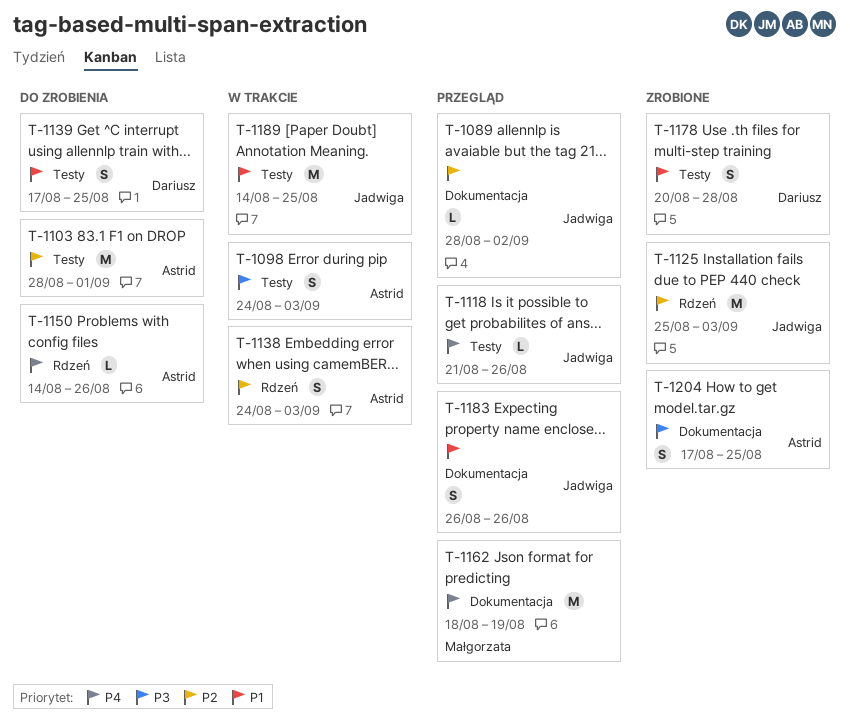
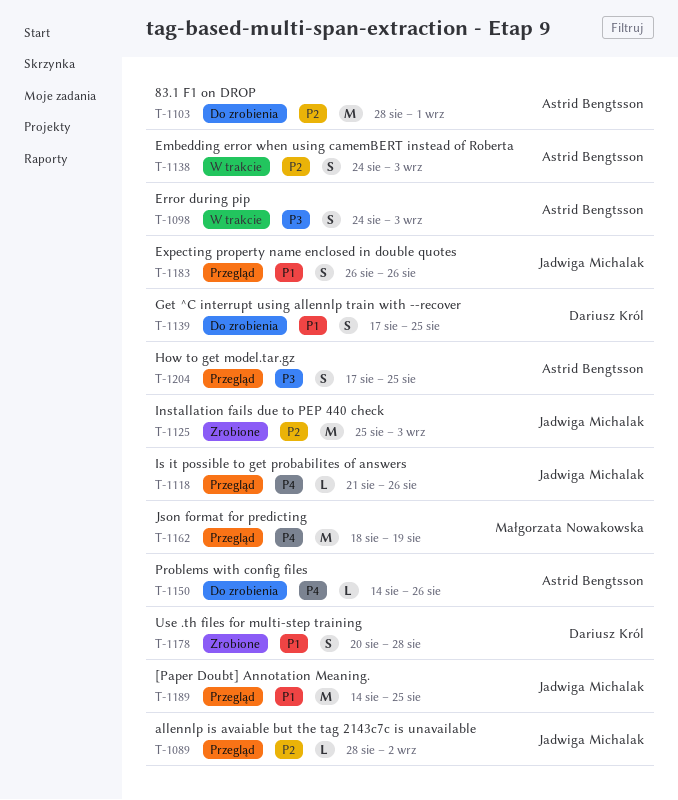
T-1189, status: W trakcie -> Przegląd
T-1204, status: Zrobione -> Przegląd

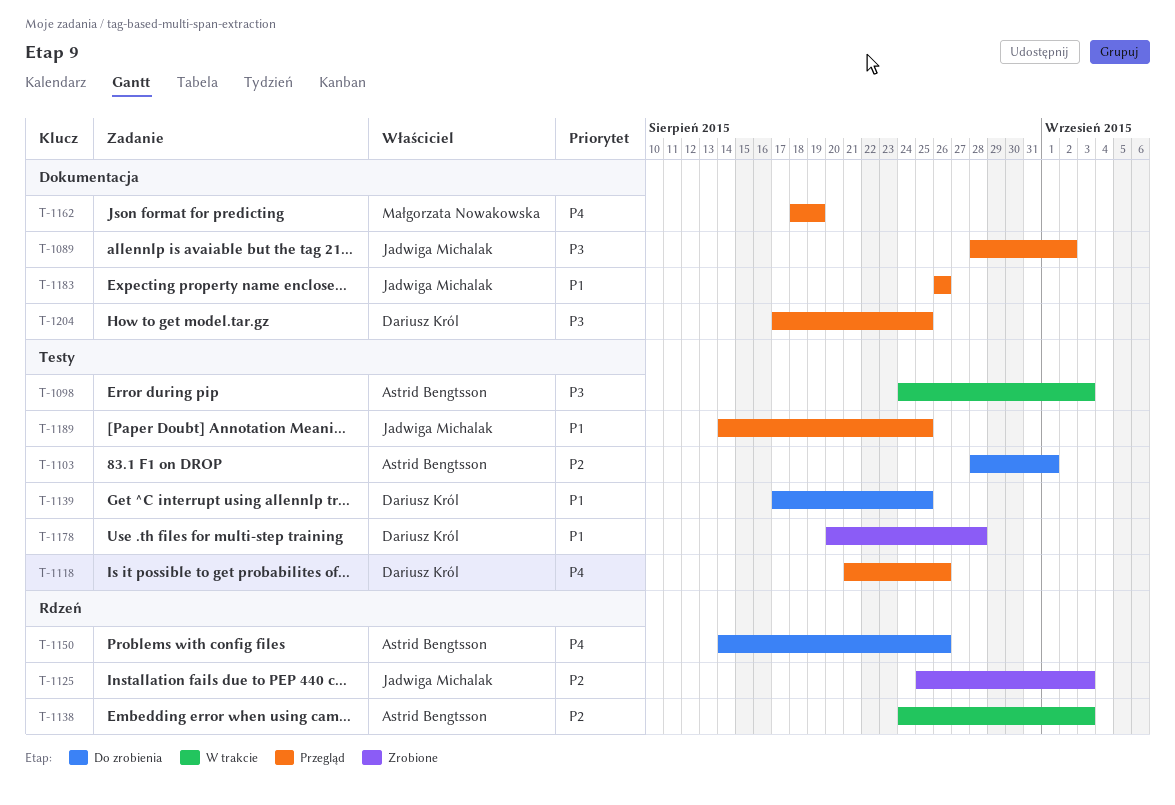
T-1089, priority: P2 -> P3
T-1118, owner: Jadwiga Michalak -> Dariusz Król
T-1204, owner: Astrid Bengtsson -> Dariusz Król

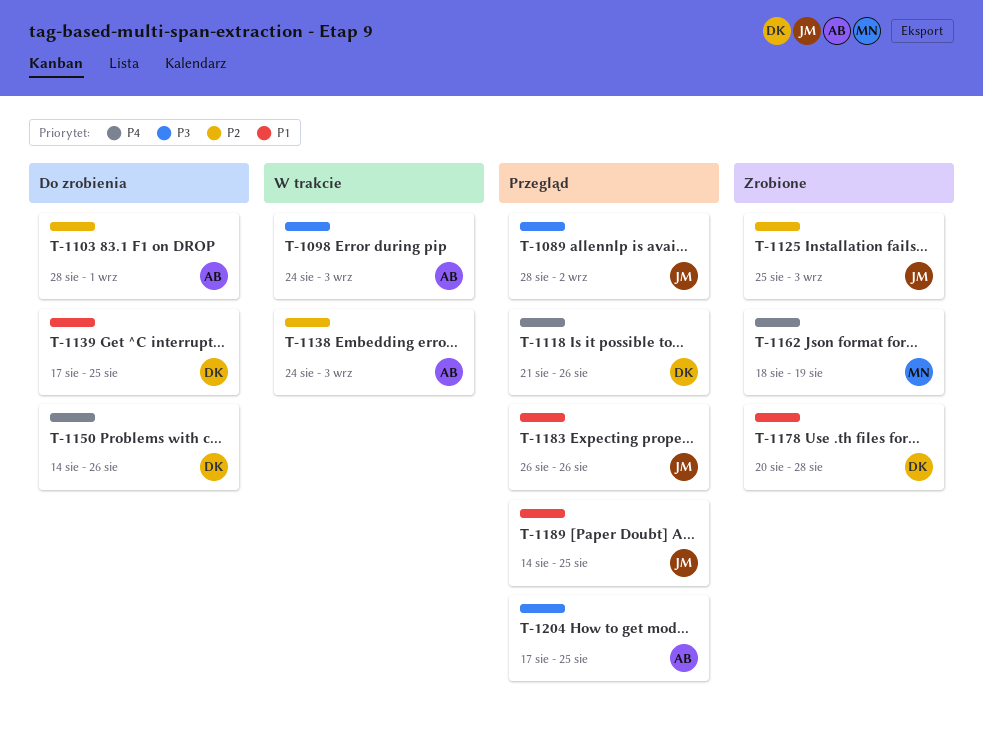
T-1150, owner: Astrid Bengtsson -> Dariusz Król
T-1162, status: Przegląd -> Zrobione
T-1204, owner: Dariusz Król -> Astrid Bengtsson

